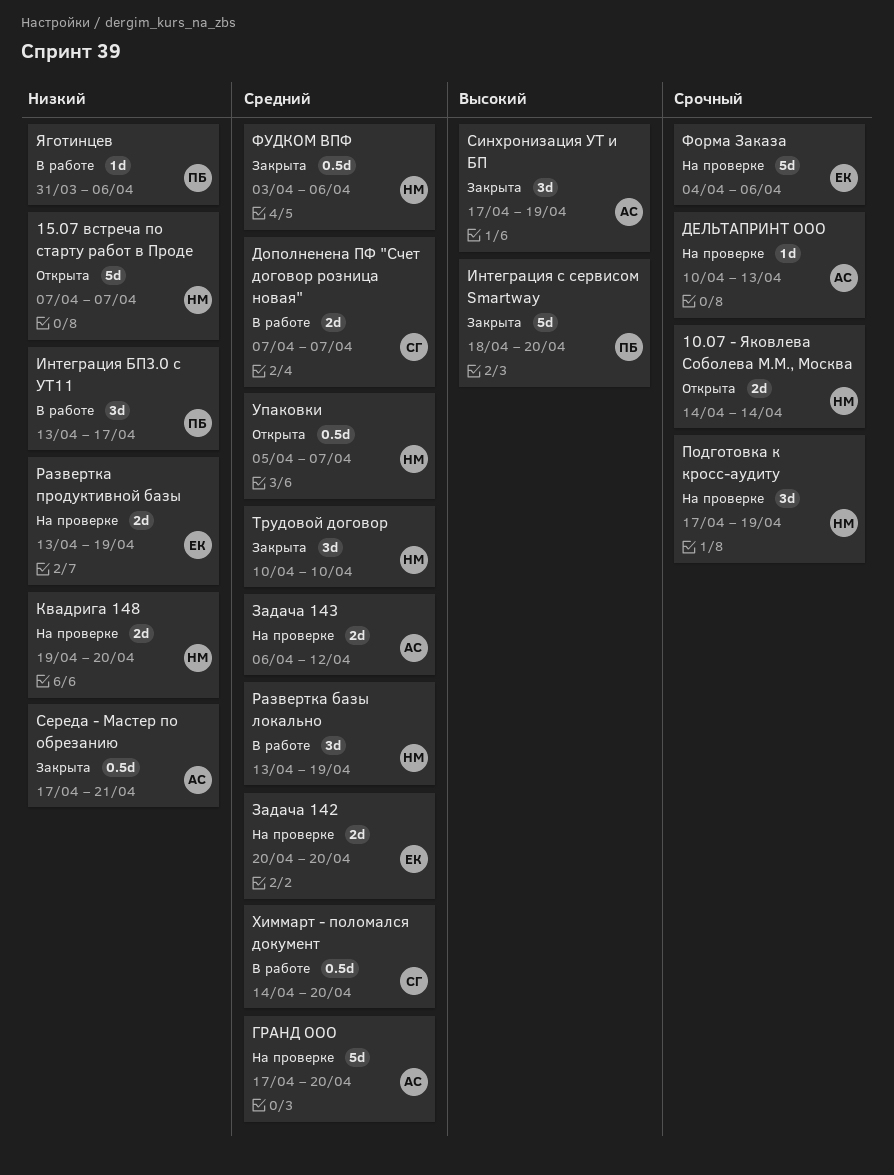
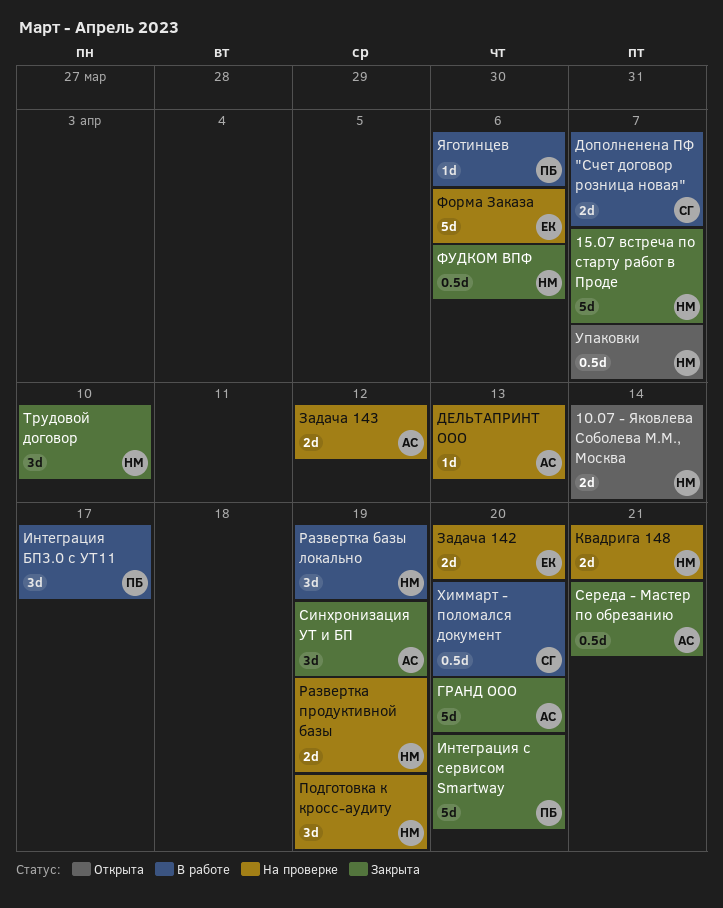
15.07 встреча по старту работ в Проде, status: Открыта -> Закрыта
ГРАНД ООО, status: На проверке -> Закрыта
Квадрига 148, due: Apr 20 -> Apr 21
Развертка продуктивной базы, owner: ЕК -> НМ

